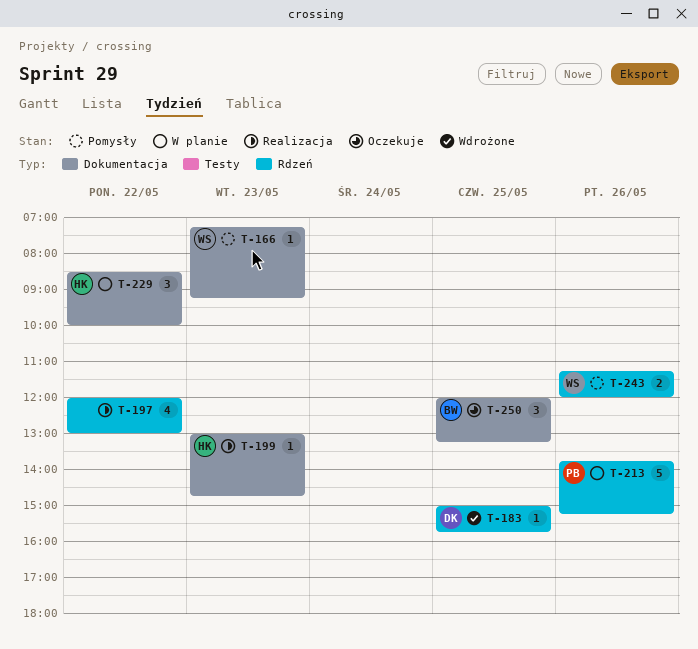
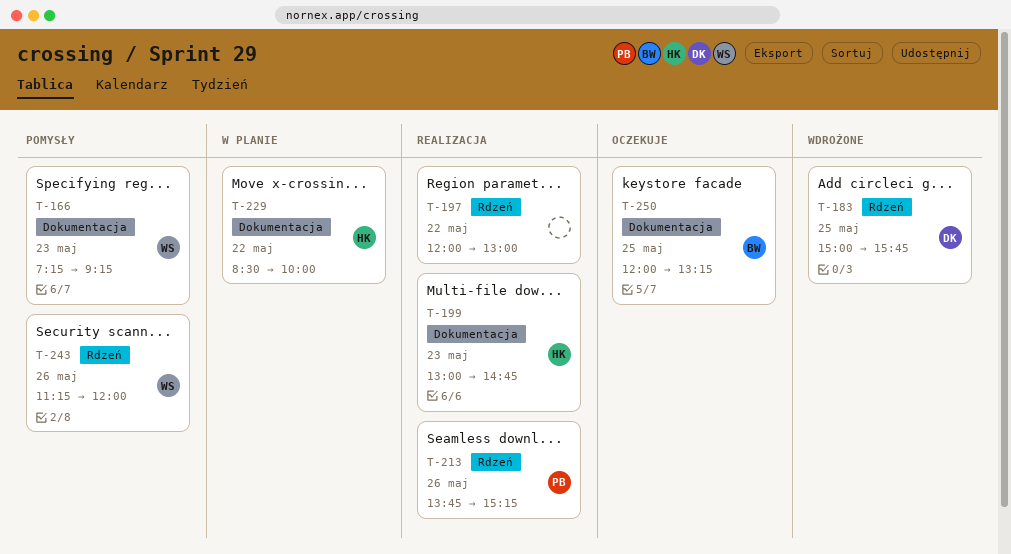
T-213, status: W planie -> Realizacja

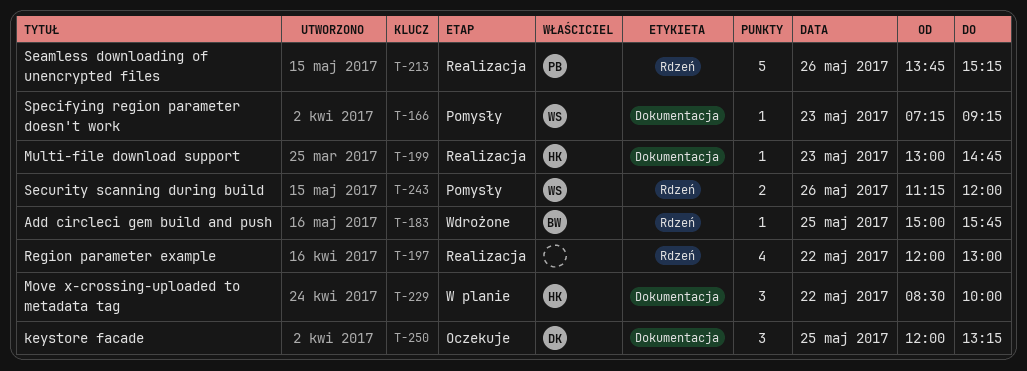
T-183, owner: DK -> BW
T-250, owner: BW -> DK

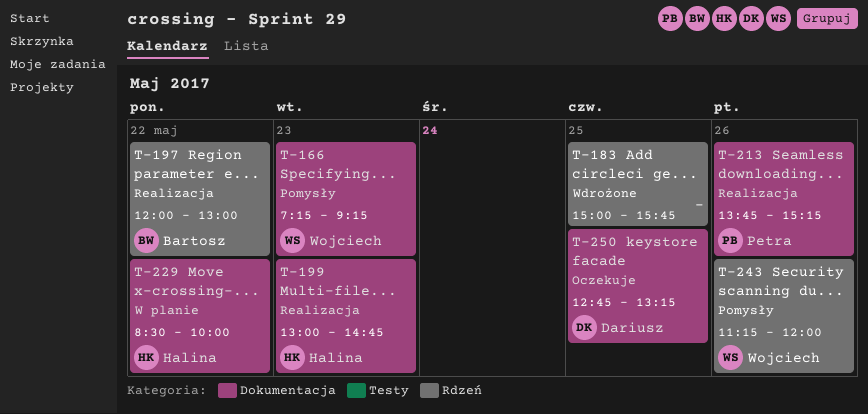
T-183, owner: Bartosz -> none
T-197, owner: none -> Bartosz
T-213, label: Rdzeń -> Dokumentacja
T-250, begins: 12:00 -> 12:45

